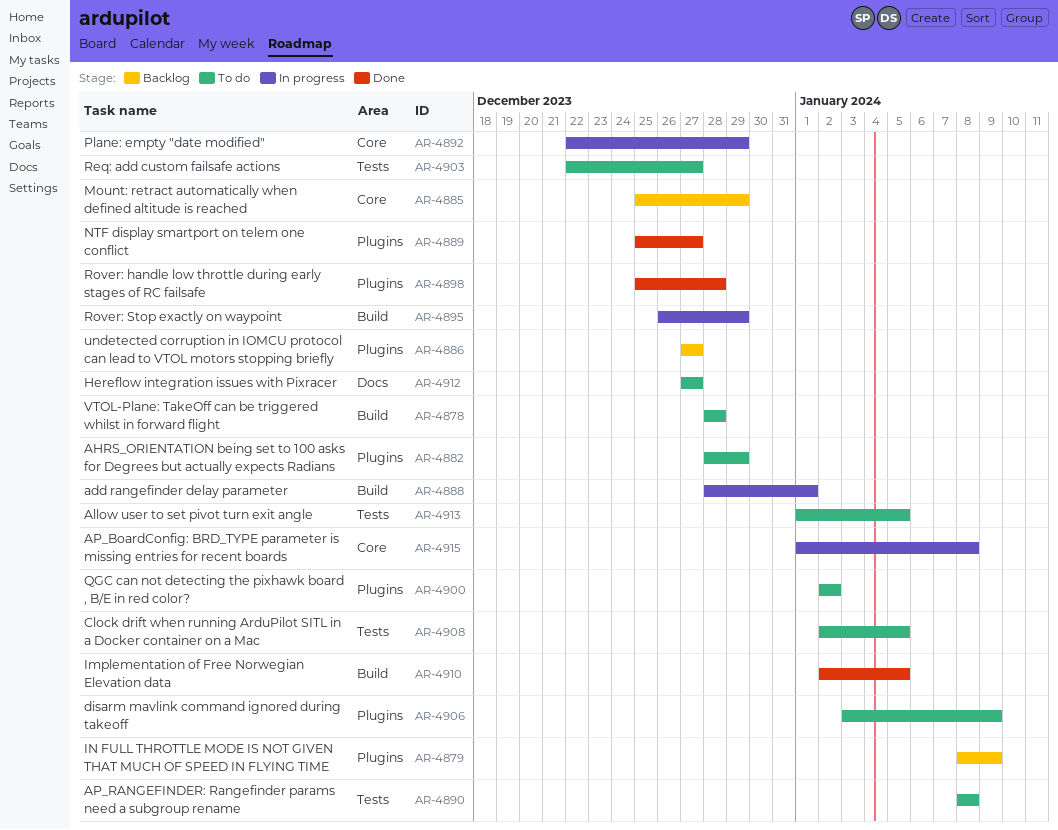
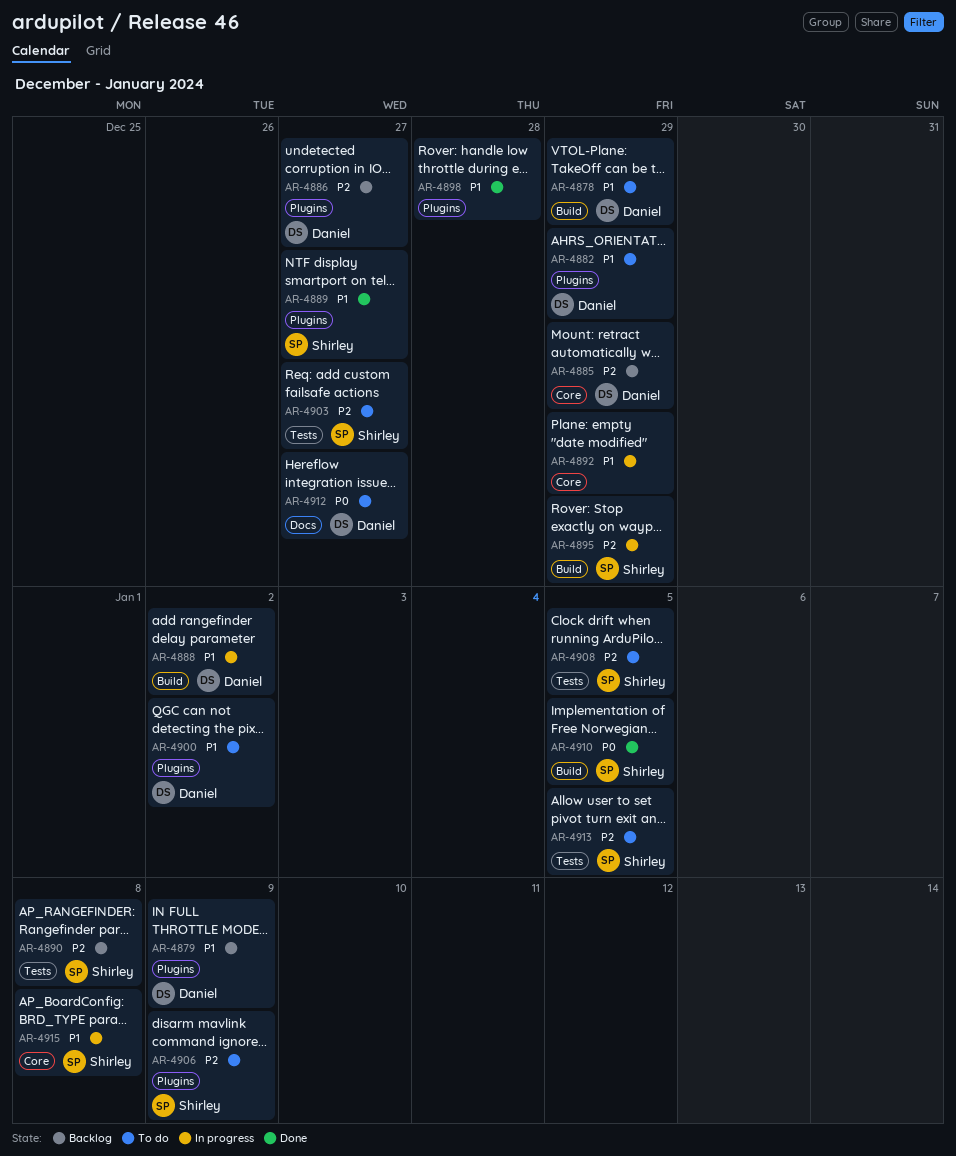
AR-4878, due: Dec 28 -> Dec 29
AR-4888, due: Jan 1 -> Jan 2
AR-4890, status: To do -> Backlog

